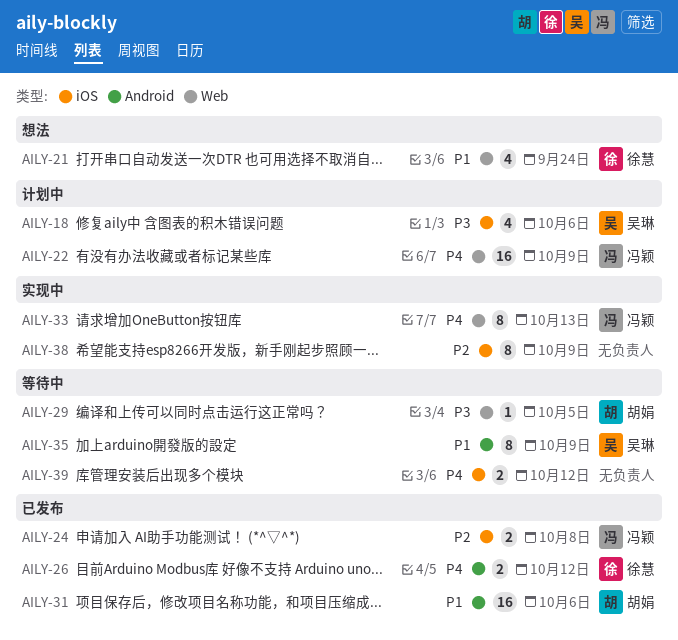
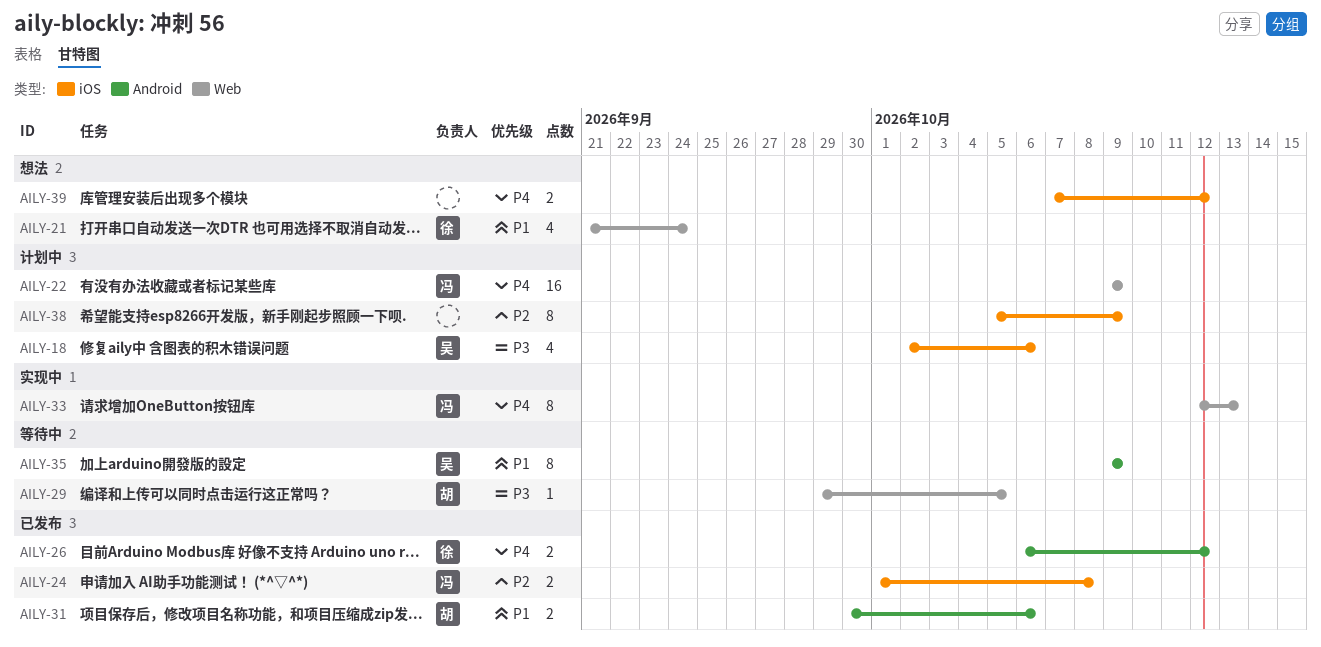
AILY-31, estimate: 16 -> 2
AILY-38, status: 实现中 -> 计划中
AILY-39, status: 等待中 -> 想法

